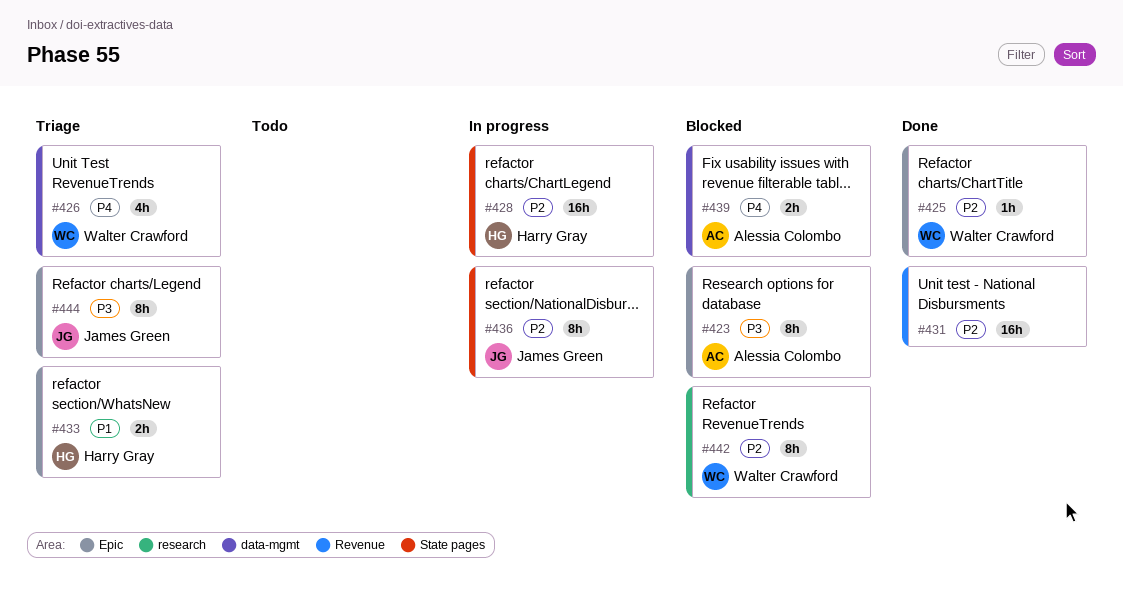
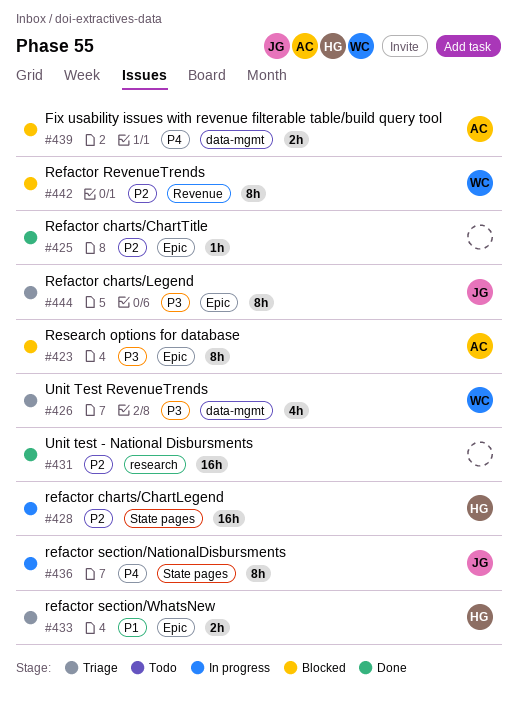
#425, owner: Walter Crawford -> none
#426, priority: P4 -> P3
#431, label: Revenue -> research
#436, priority: P2 -> P4
#442, label: research -> Revenue

